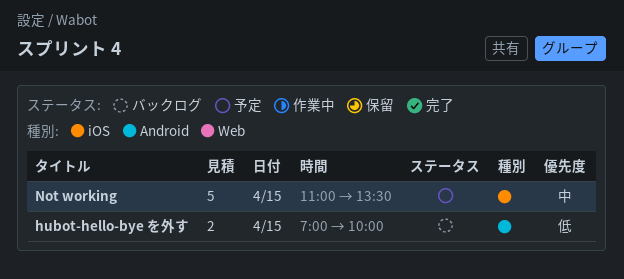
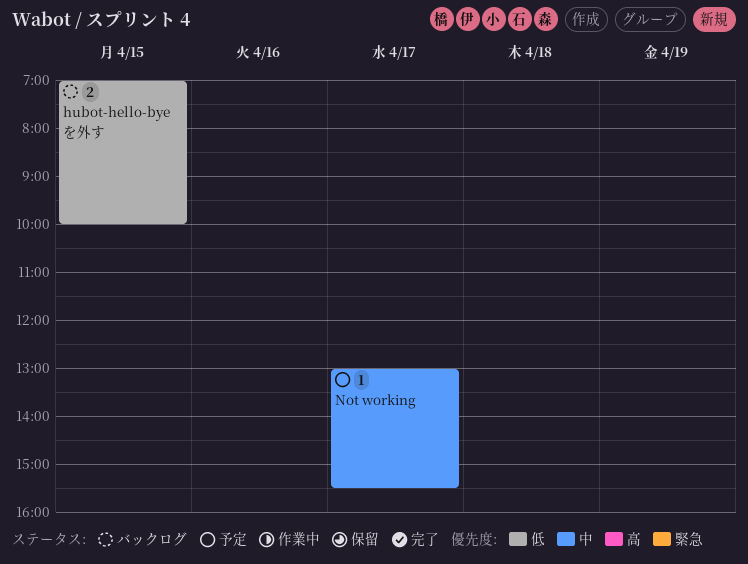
Not working, estimate: 5 -> 1
Not working, day: Apr 15 -> Apr 17
Not working, begins: 11:00 -> 13:00
Not working, ends: 13:30 -> 15:30

